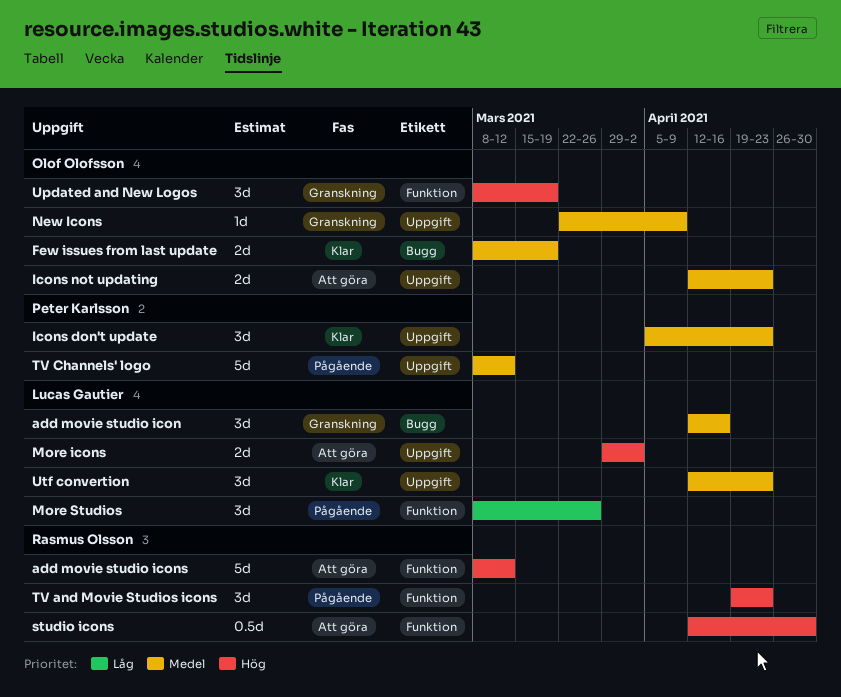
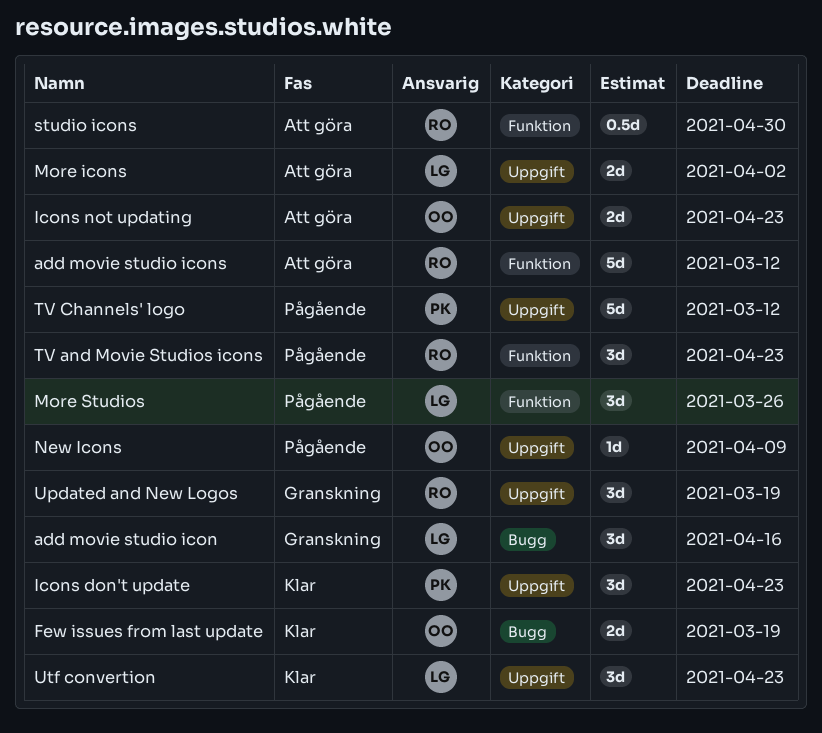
New Icons, status: Granskning -> Pågående
Updated and New Logos, owner: Olof Olofsson -> Rasmus Olsson
Updated and New Logos, label: Funktion -> Uppgift

